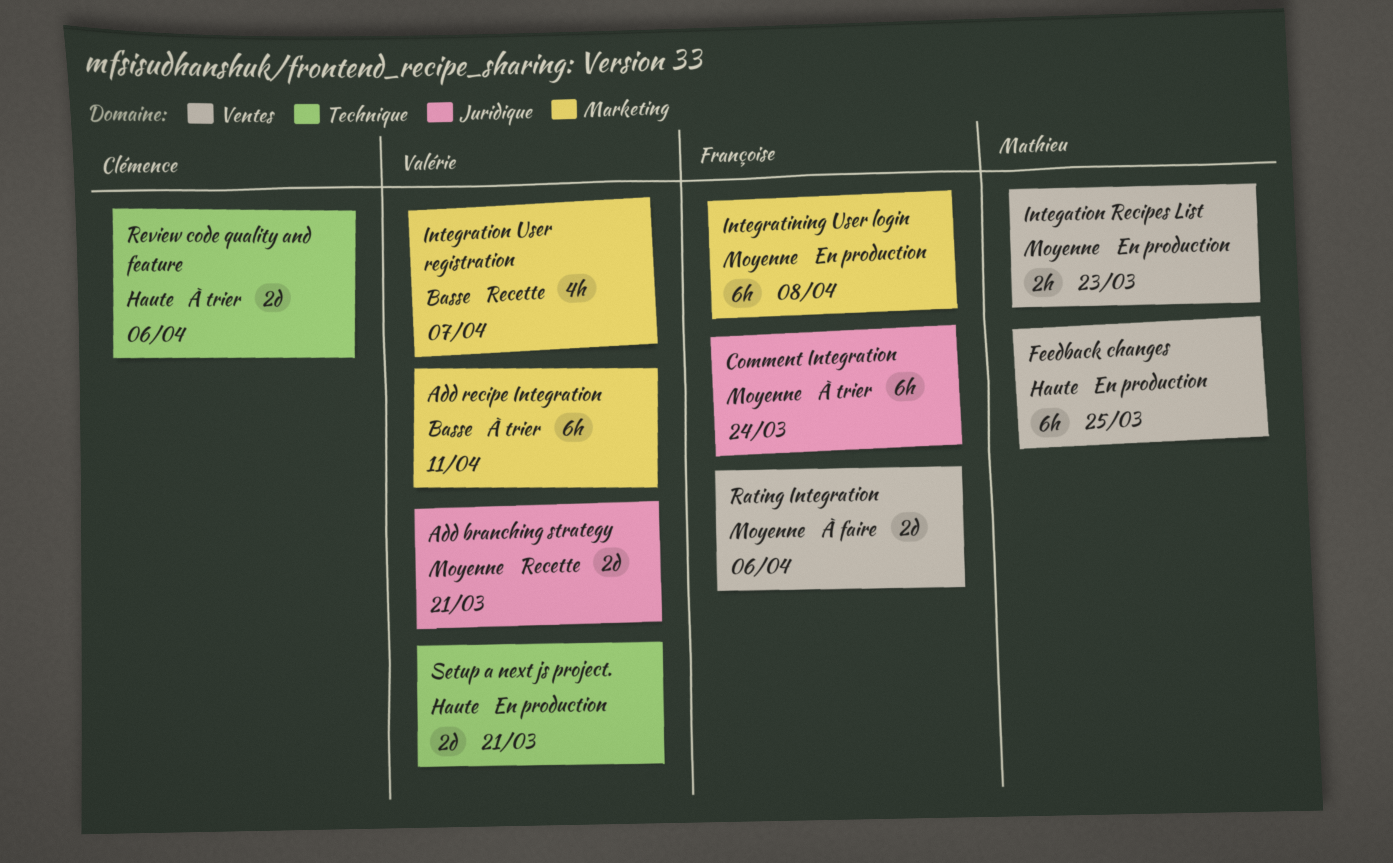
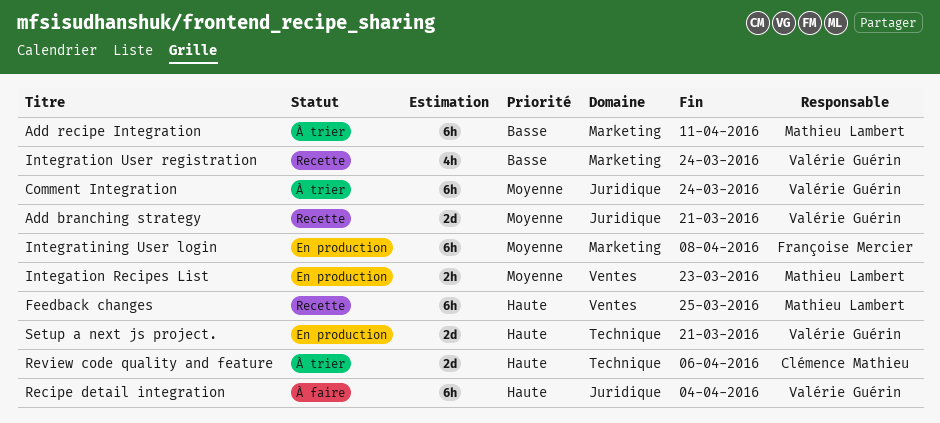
Add recipe Integration, owner: Valérie Guérin -> Mathieu Lambert
Comment Integration, owner: Françoise Mercier -> Valérie Guérin
Feedback changes, status: En production -> Recette
Integration User registration, due: Apr 7 -> Mar 24
Rating Integration: present -> none
Recipe detail integration: none -> present

